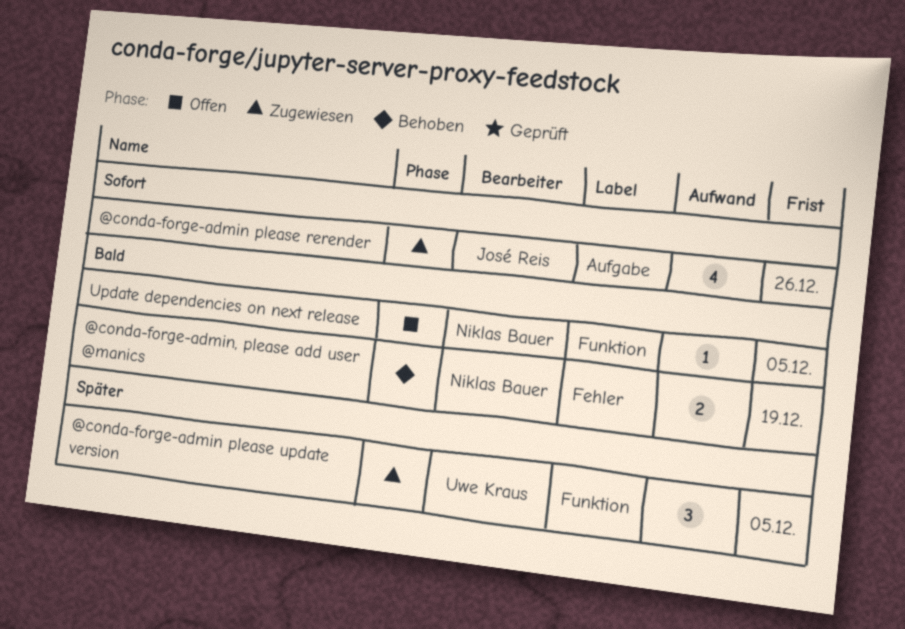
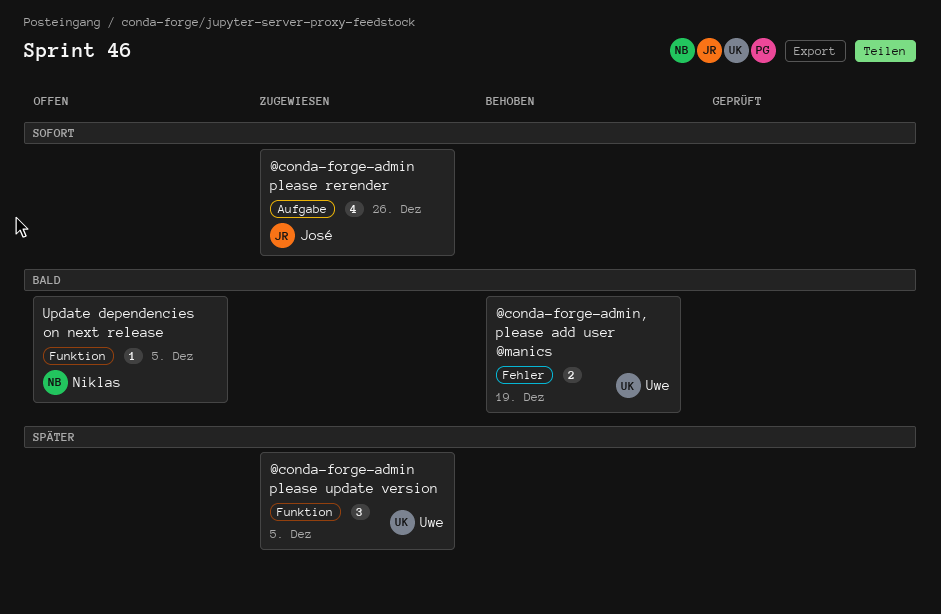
@conda-forge-admin, please add user @manics, owner: Niklas Bauer -> Uwe Kraus

